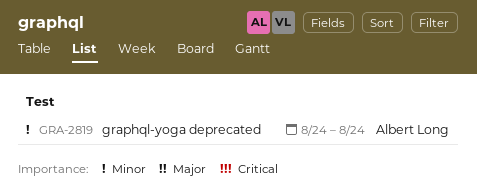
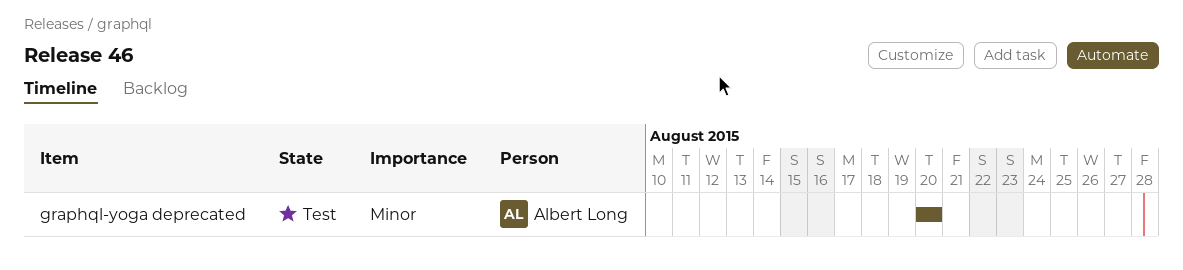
graphql-yoga deprecated, start: Aug 24 -> Aug 20
graphql-yoga deprecated, due: Aug 24 -> Aug 20

